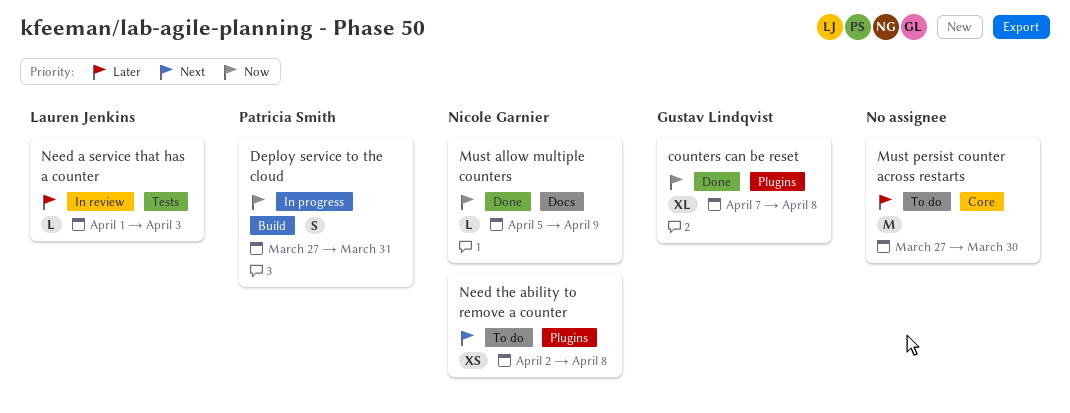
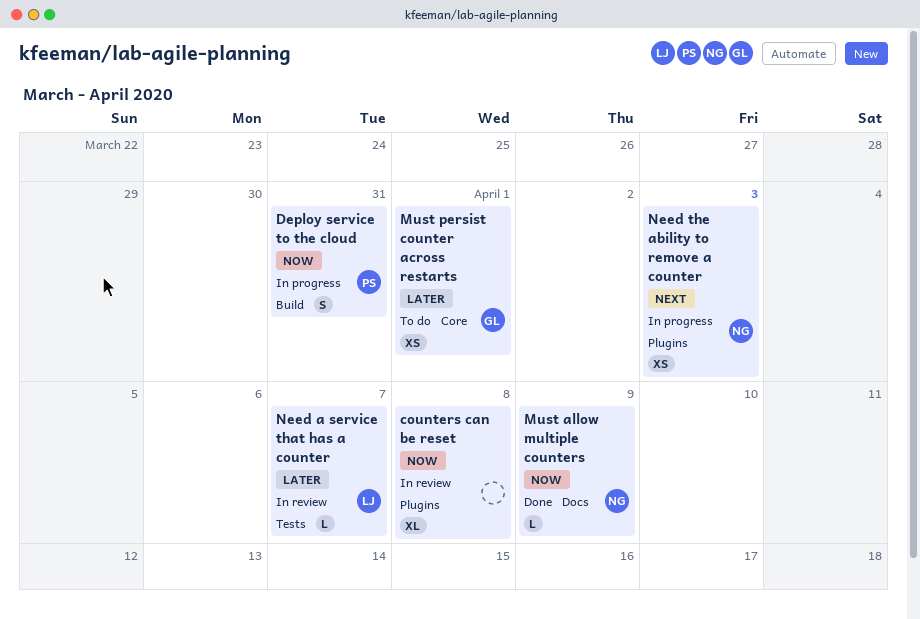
counters can be reset, status: Done -> In review
counters can be reset, owner: Gustav Lindqvist -> none
Must persist counter across restarts, owner: none -> Gustav Lindqvist
Must persist counter across restarts, estimate: M -> XS
Must persist counter across restarts, due: Mar 30 -> Apr 1
Need a service that has a counter, due: Apr 3 -> Apr 7
Need the ability to remove a counter, status: To do -> In progress
Need the ability to remove a counter, due: Apr 8 -> Apr 3

